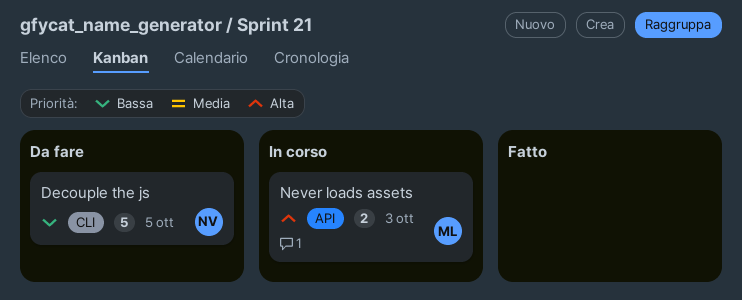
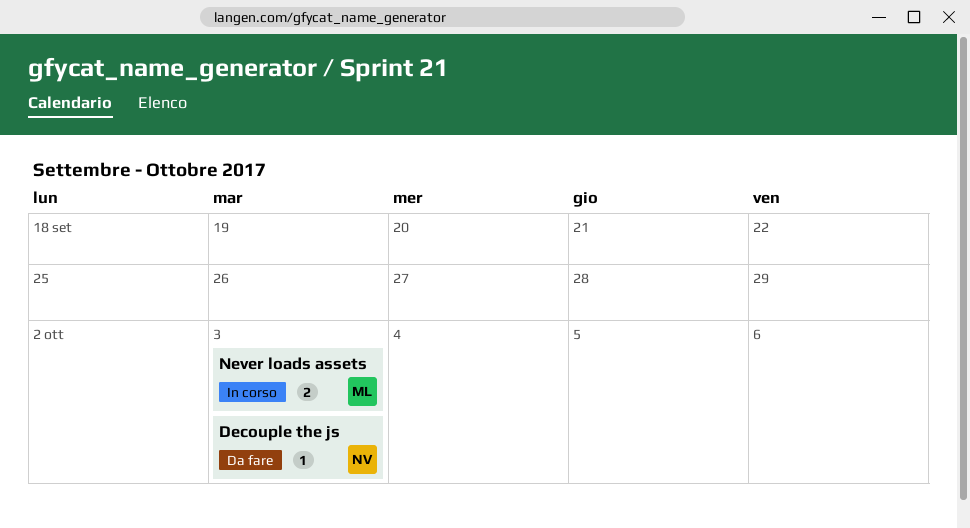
Decouple the js, estimate: 5 -> 1
Decouple the js, due: Oct 5 -> Oct 3

